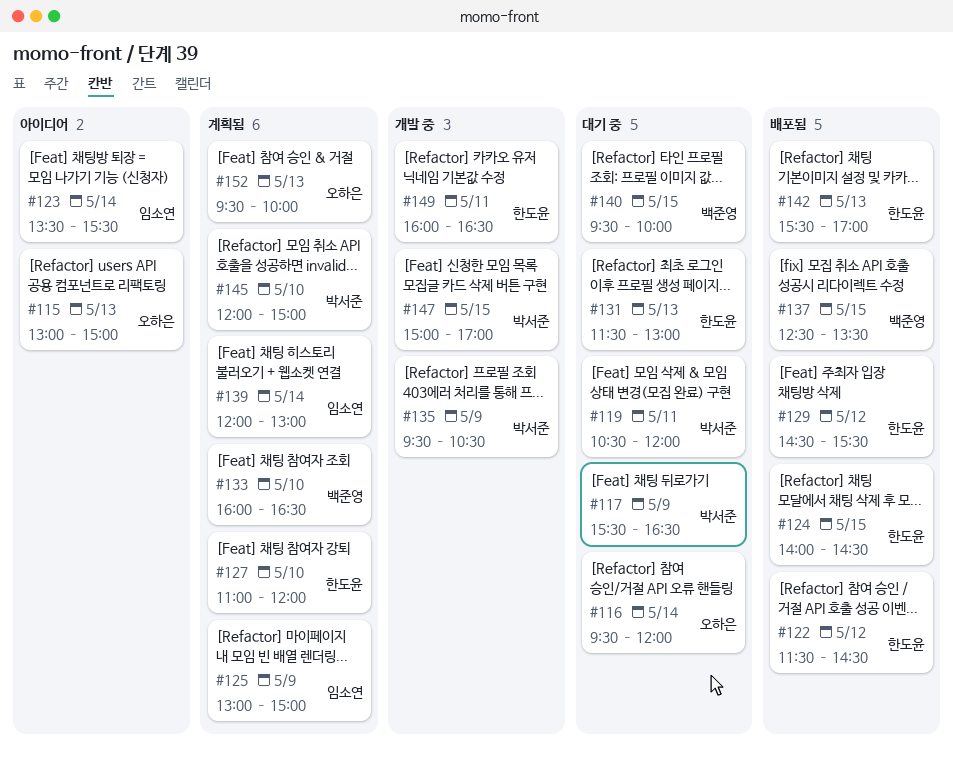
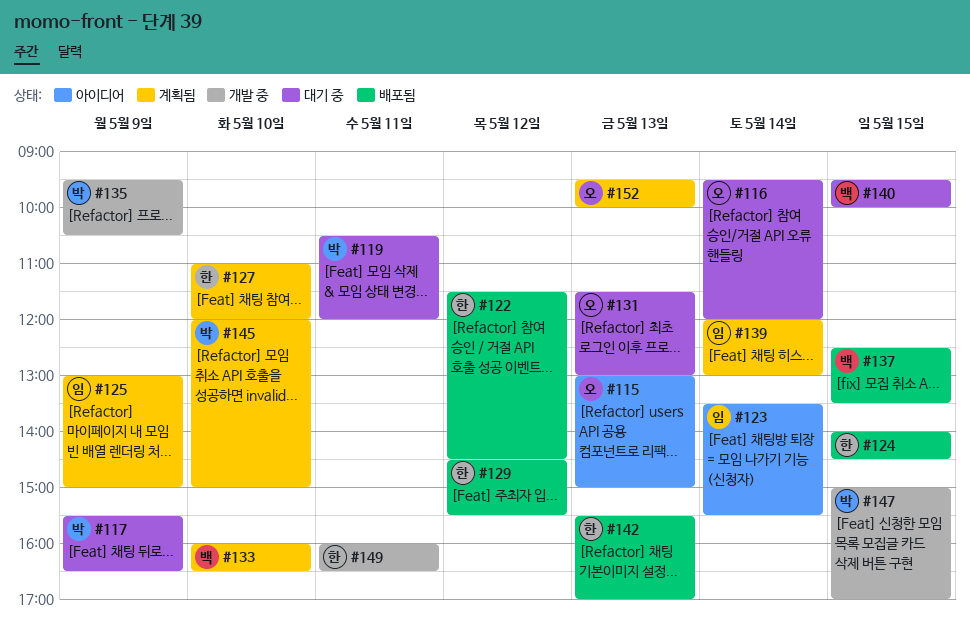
#131, owner: 한도윤 -> 오하은

